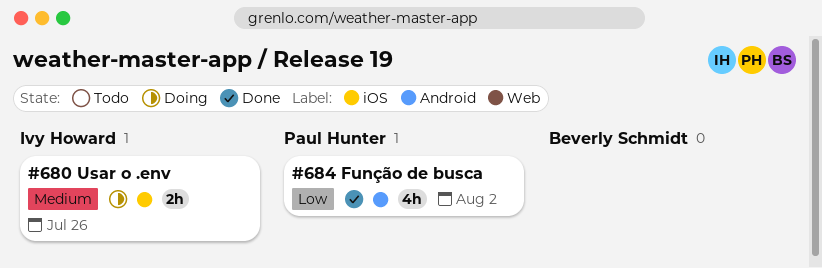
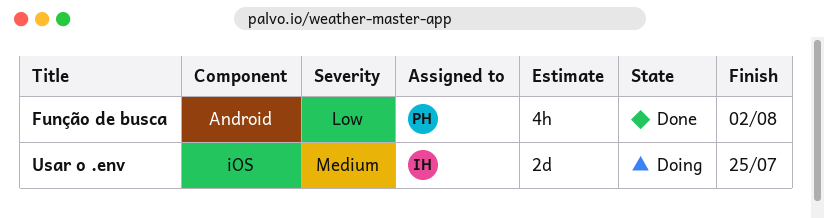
Usar o .env, estimate: 2h -> 2d
Usar o .env, due: Jul 26 -> Jul 25

